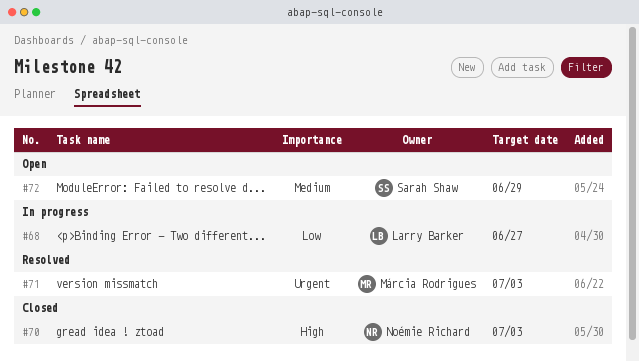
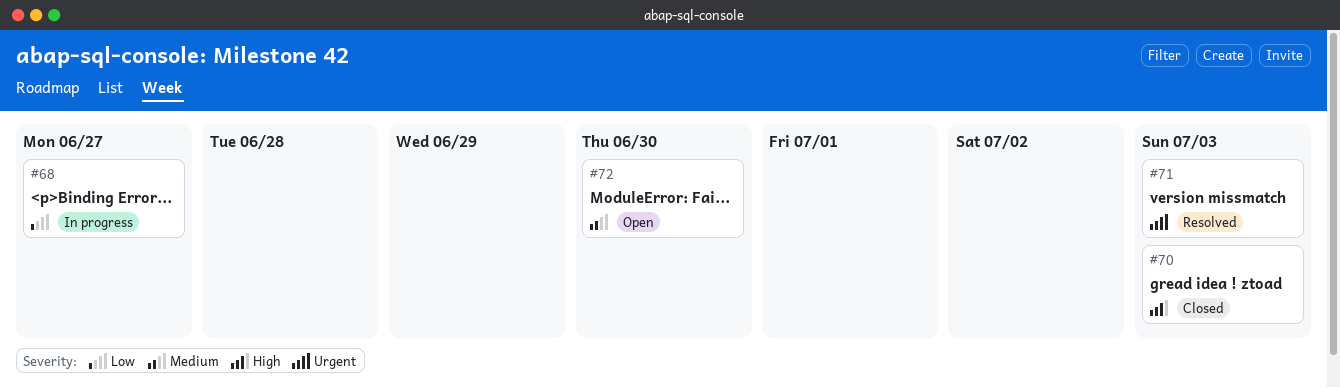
#72, due: Jun 29 -> Jun 30

